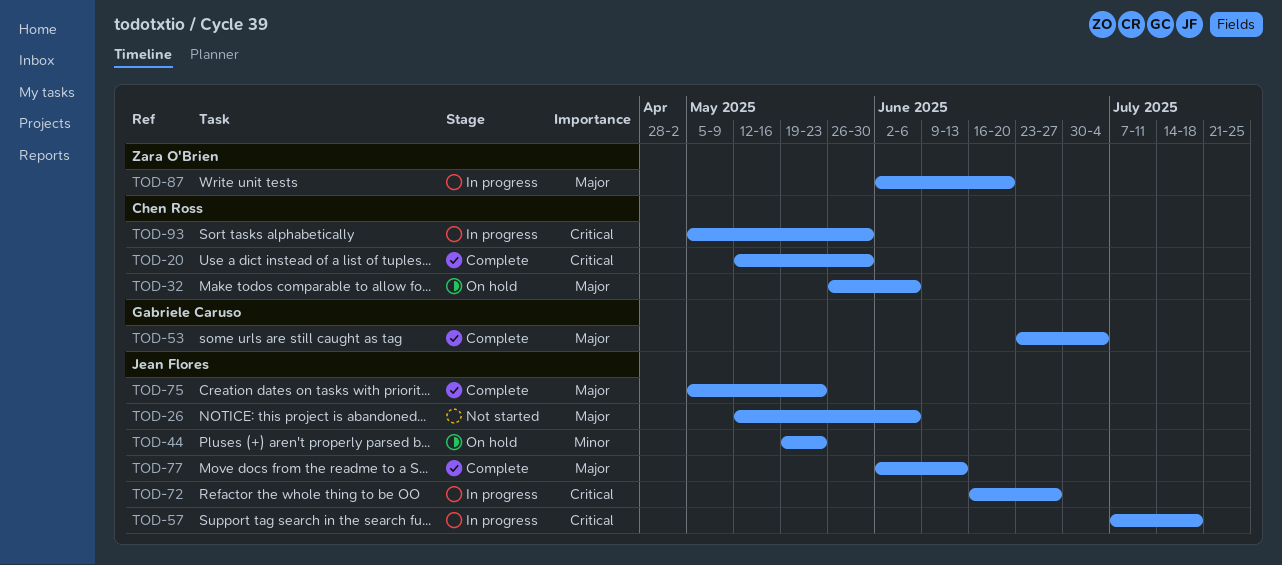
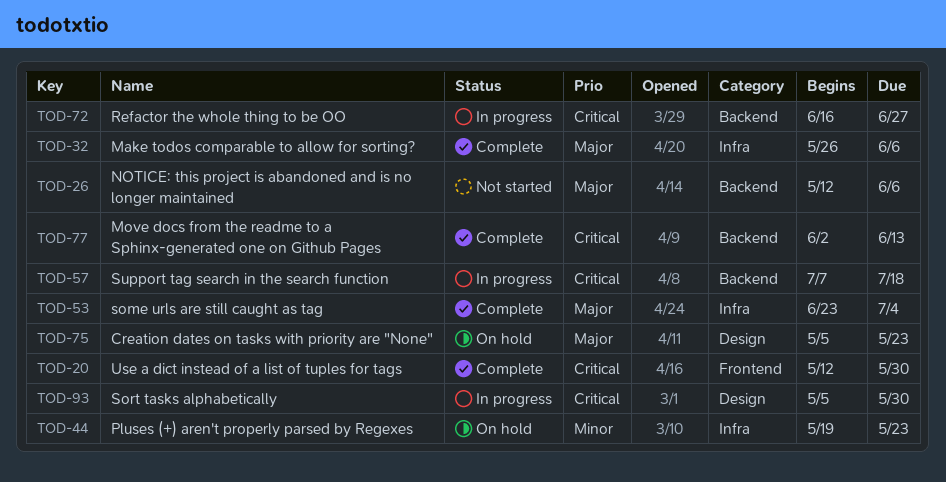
TOD-32, status: On hold -> Complete
TOD-75, status: Complete -> On hold
TOD-77, priority: Major -> Critical
TOD-87: present -> none

